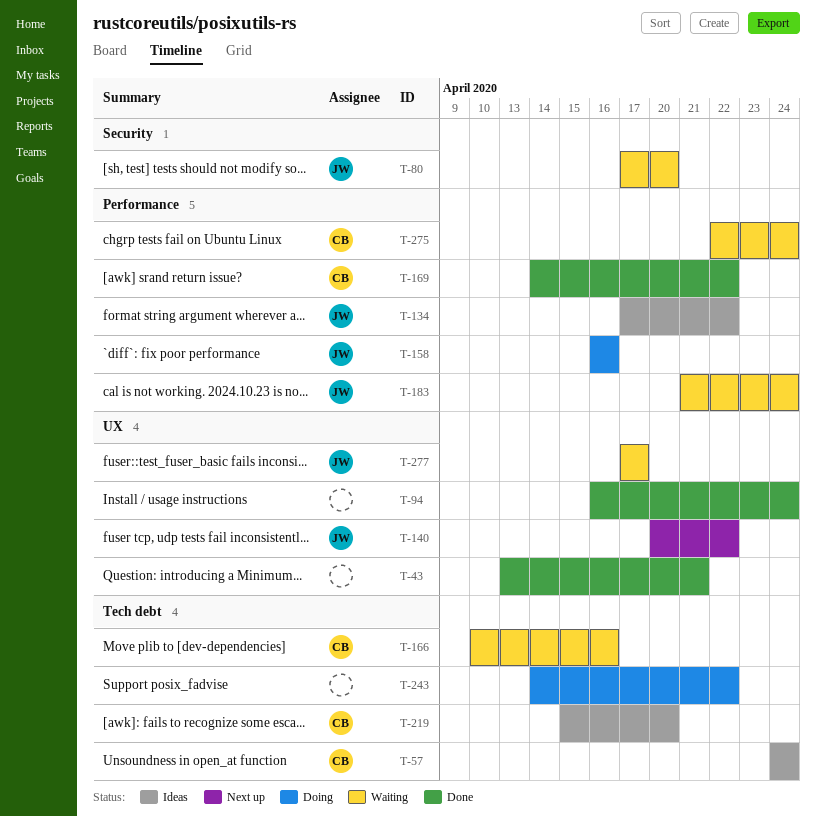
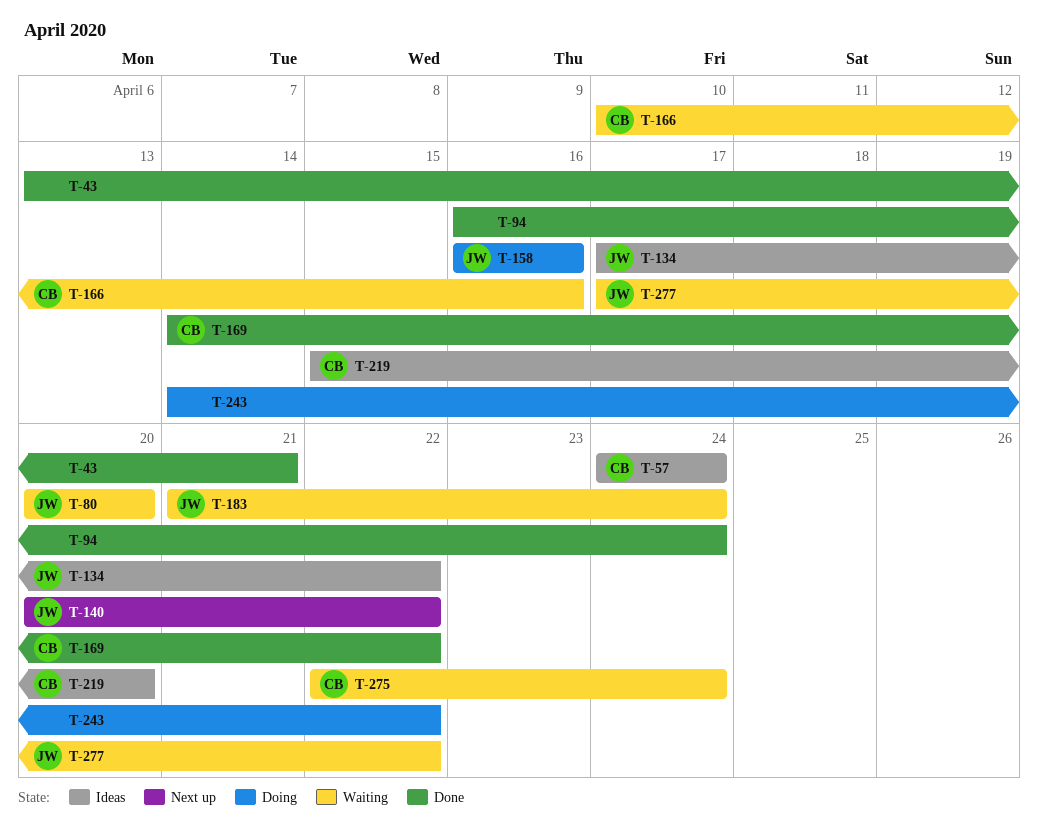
T-80, start: Apr 17 -> Apr 20
T-277, due: Apr 17 -> Apr 22

